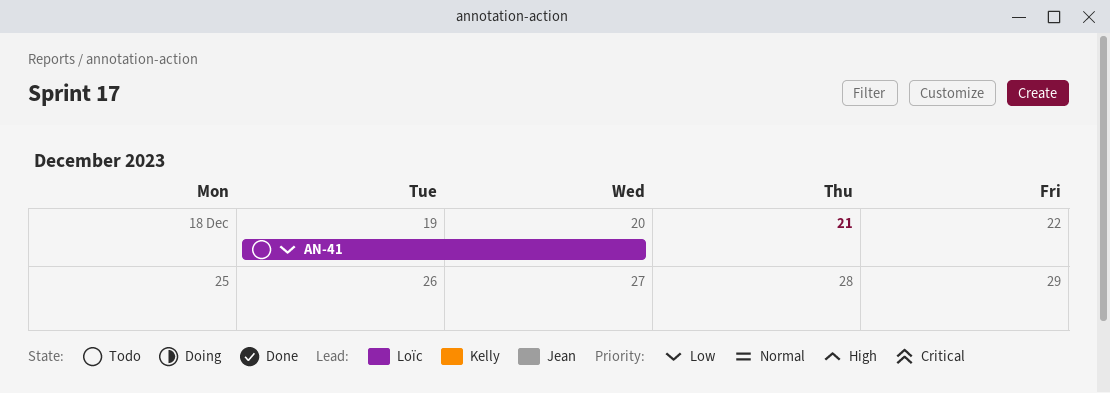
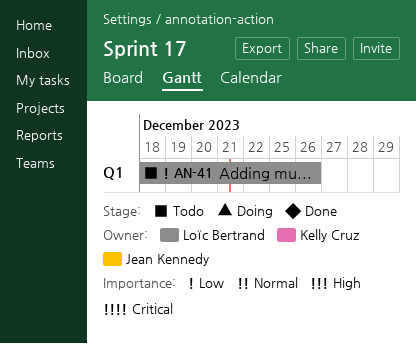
AN-41, start: Dec 19 -> Dec 18
AN-41, due: Dec 20 -> Dec 26

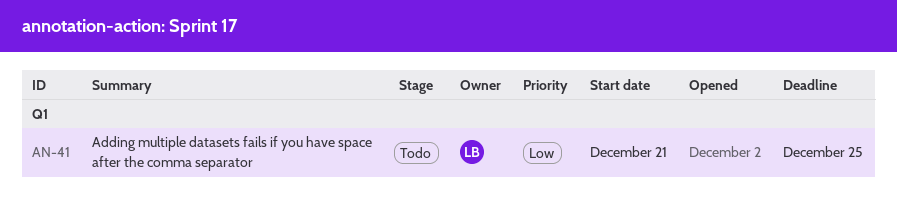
AN-41, start: Dec 18 -> Dec 21
AN-41, due: Dec 26 -> Dec 25

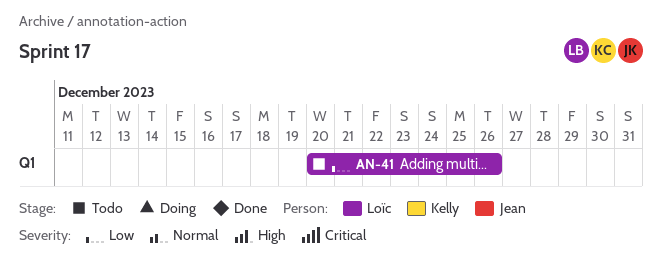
AN-41, start: Dec 21 -> Dec 20
AN-41, due: Dec 25 -> Dec 26

